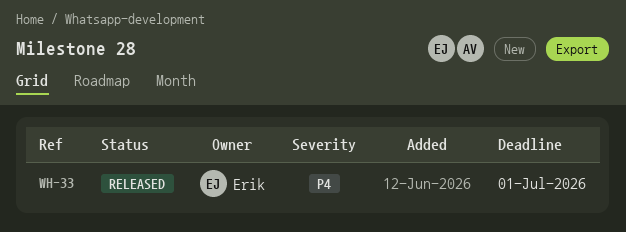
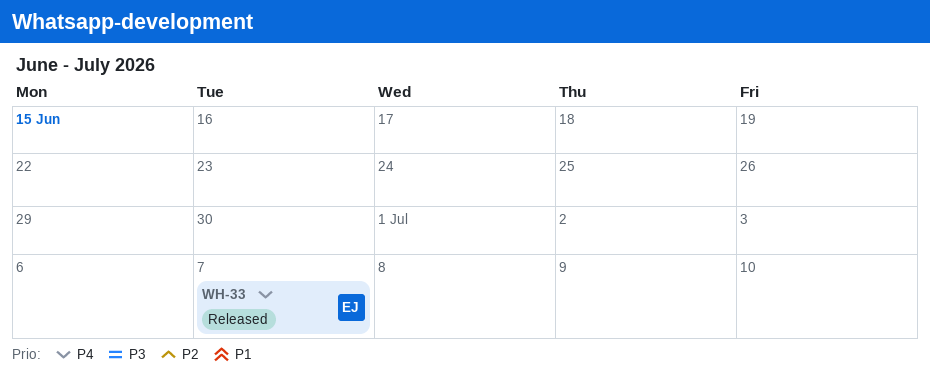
WH-33, due: Jul 1 -> Jul 7

